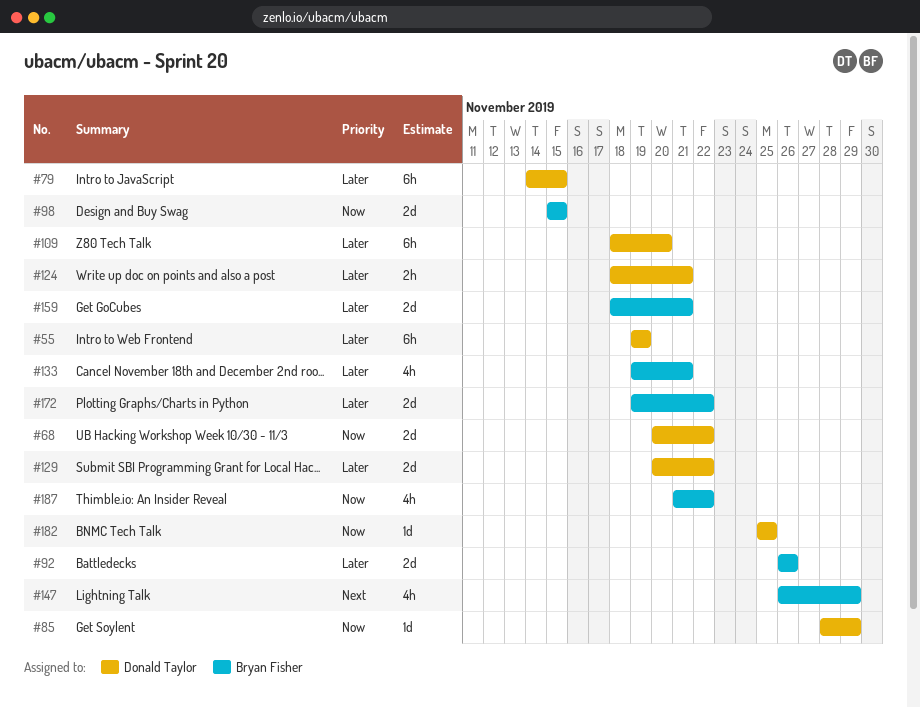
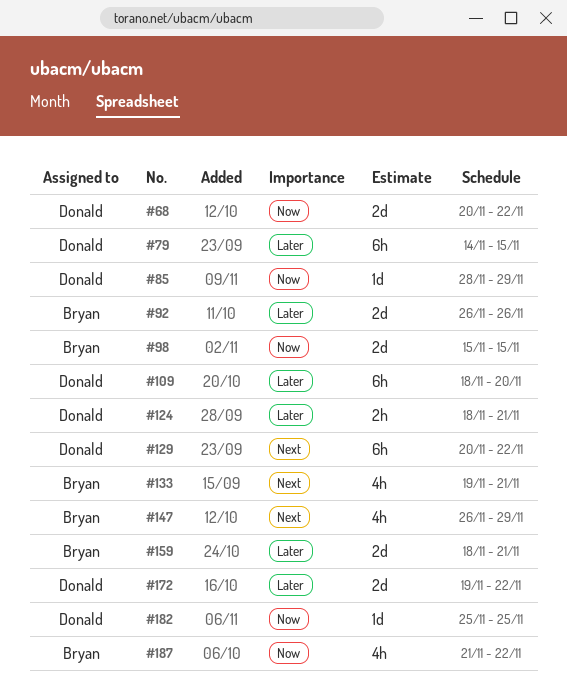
#55: present -> none
#129, priority: Later -> Next
#129, estimate: 2d -> 6h
#133, priority: Later -> Next
#172, owner: Bryan Fisher -> Donald Taylor

